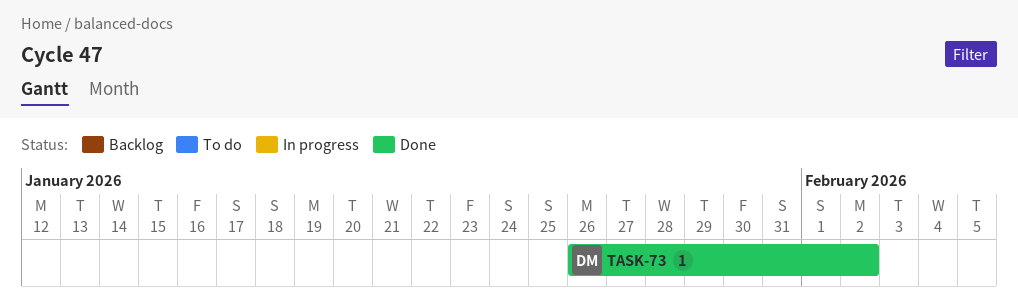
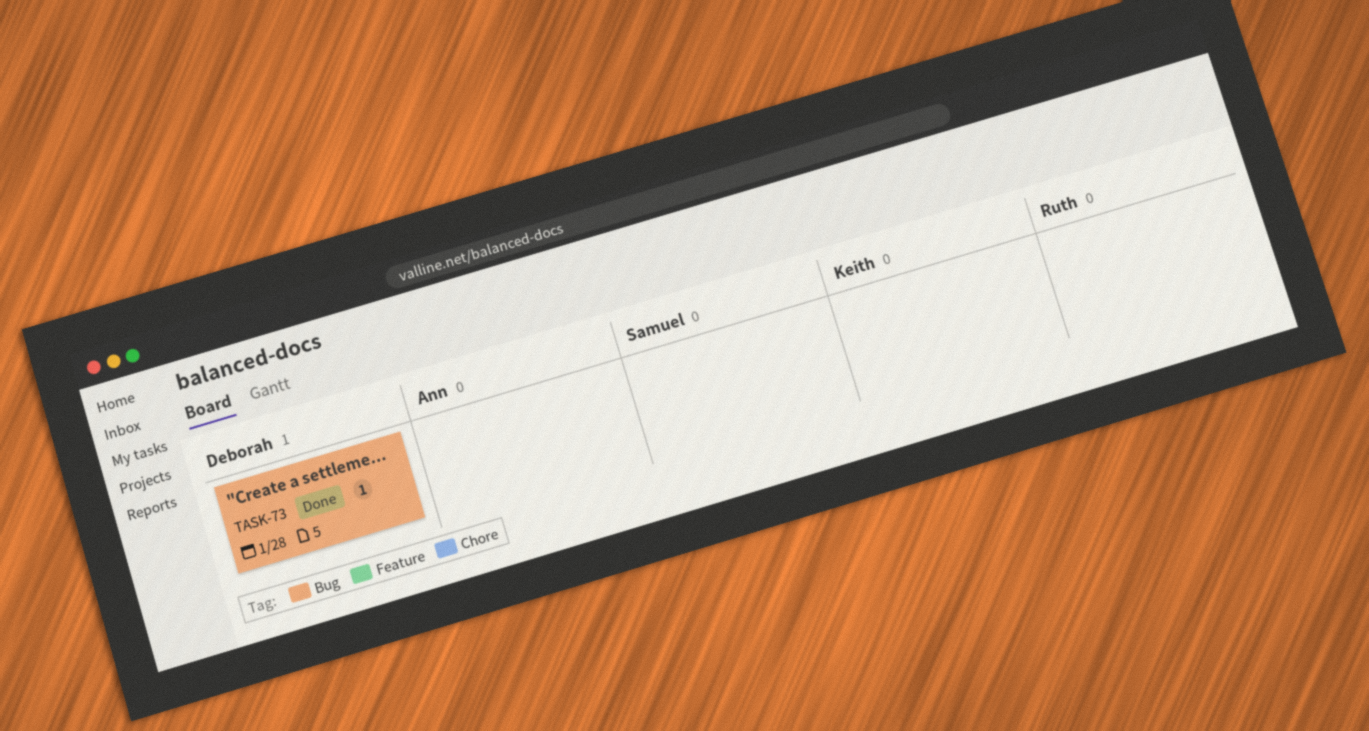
TASK-73, due: Feb 2 -> Jan 28

